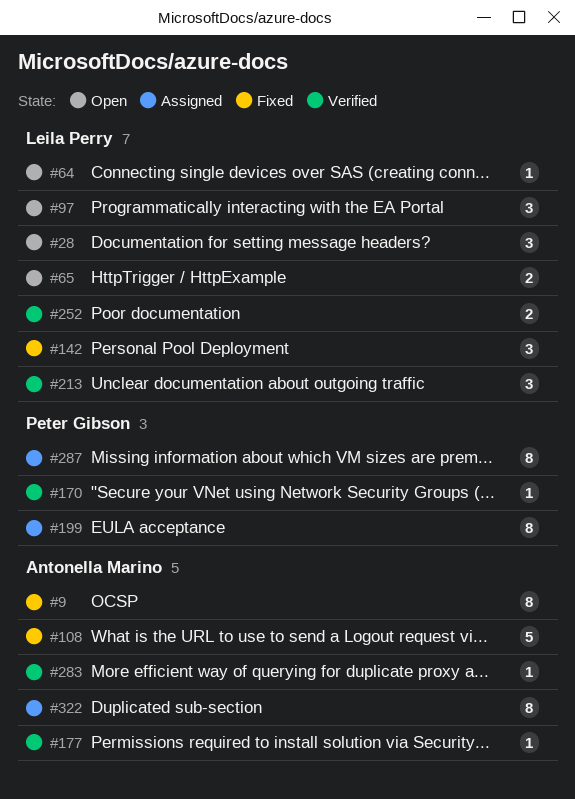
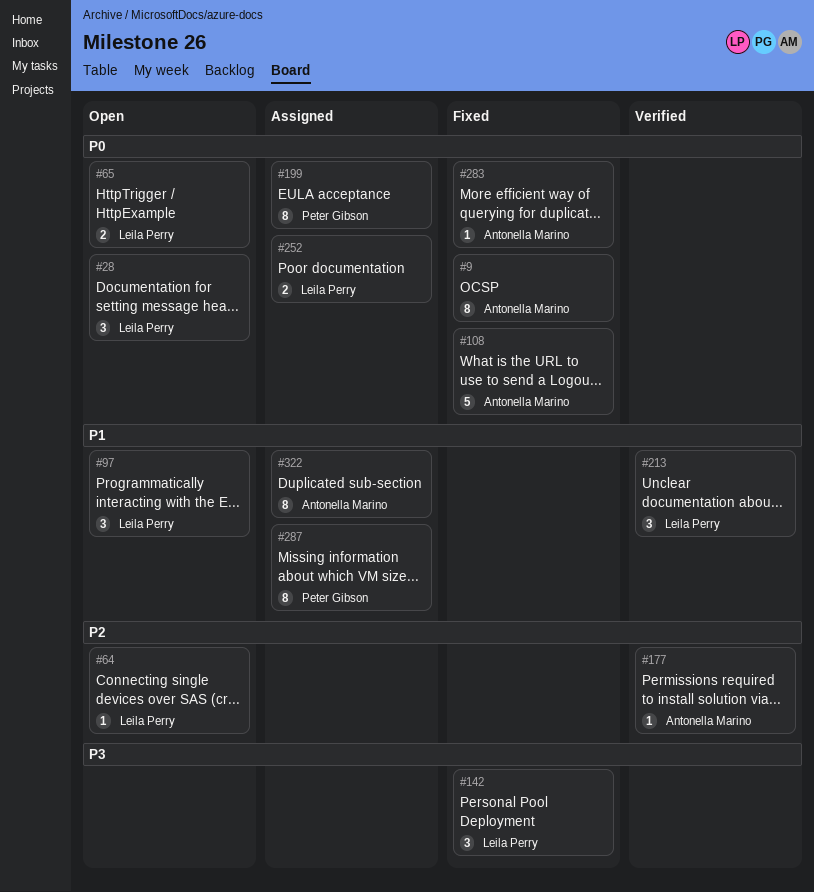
#170: present -> none
#252, status: Verified -> Assigned
#283, status: Verified -> Fixed

